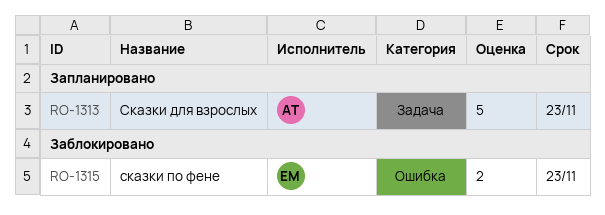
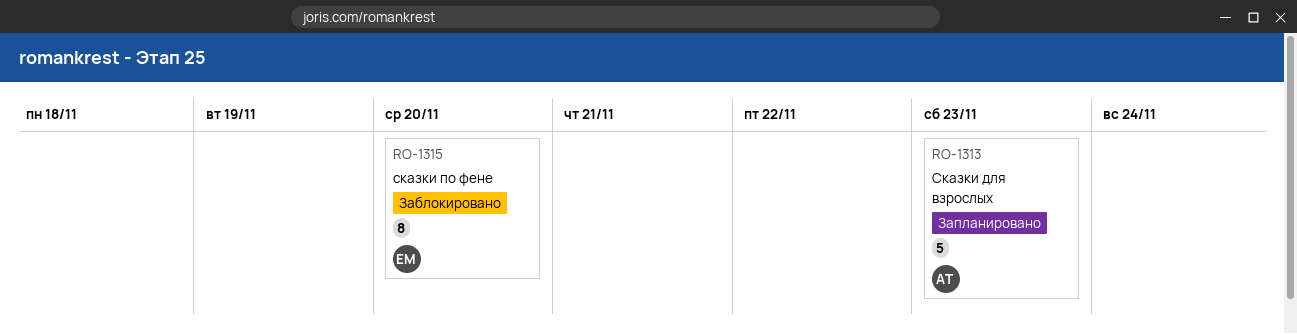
RO-1315, estimate: 2 -> 8
RO-1315, due: Nov 23 -> Nov 20

